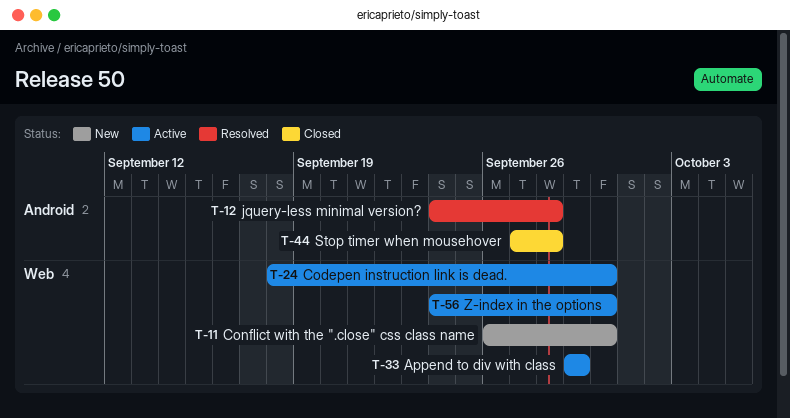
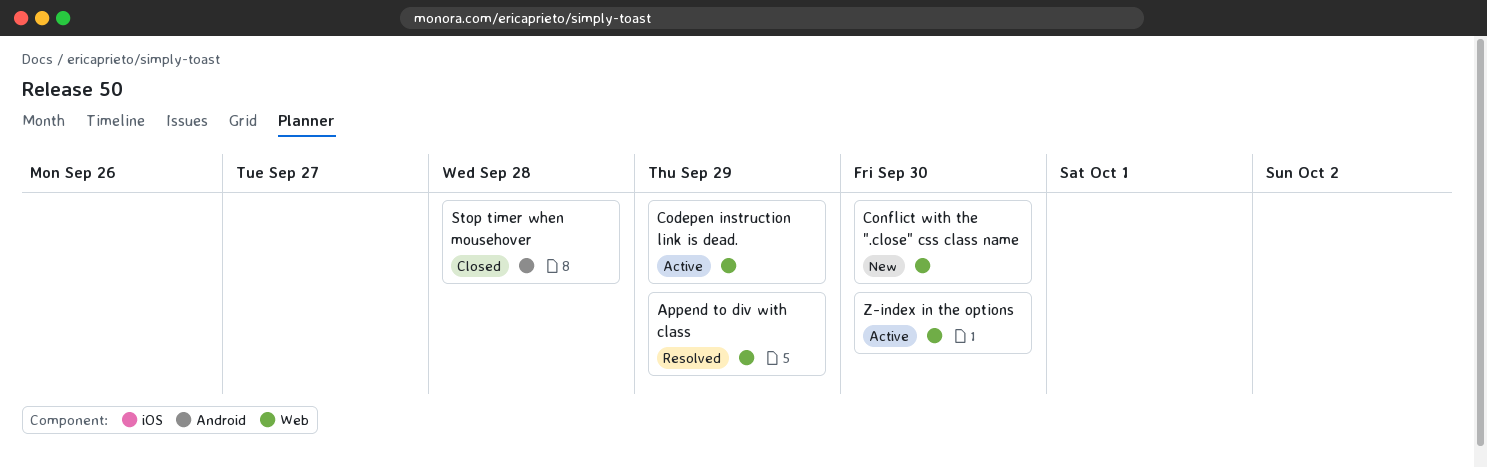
Append to div with class, status: Active -> Resolved
Codepen instruction link is dead., due: Sep 30 -> Sep 29
jquery-less minimal version?: present -> none

